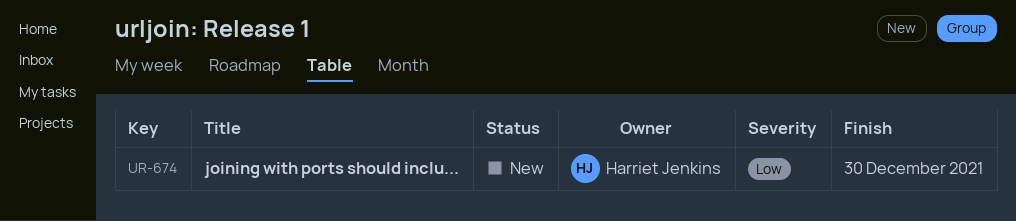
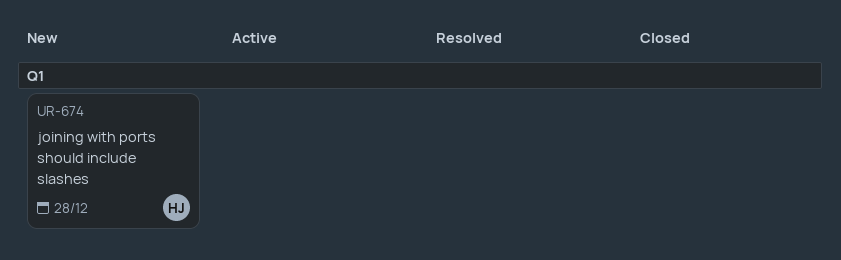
UR-674, due: Dec 30 -> Dec 28

